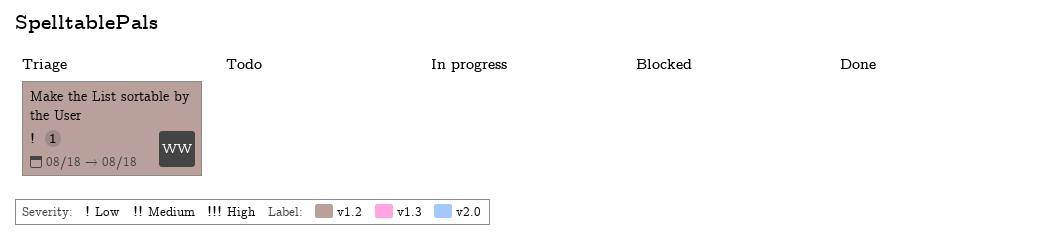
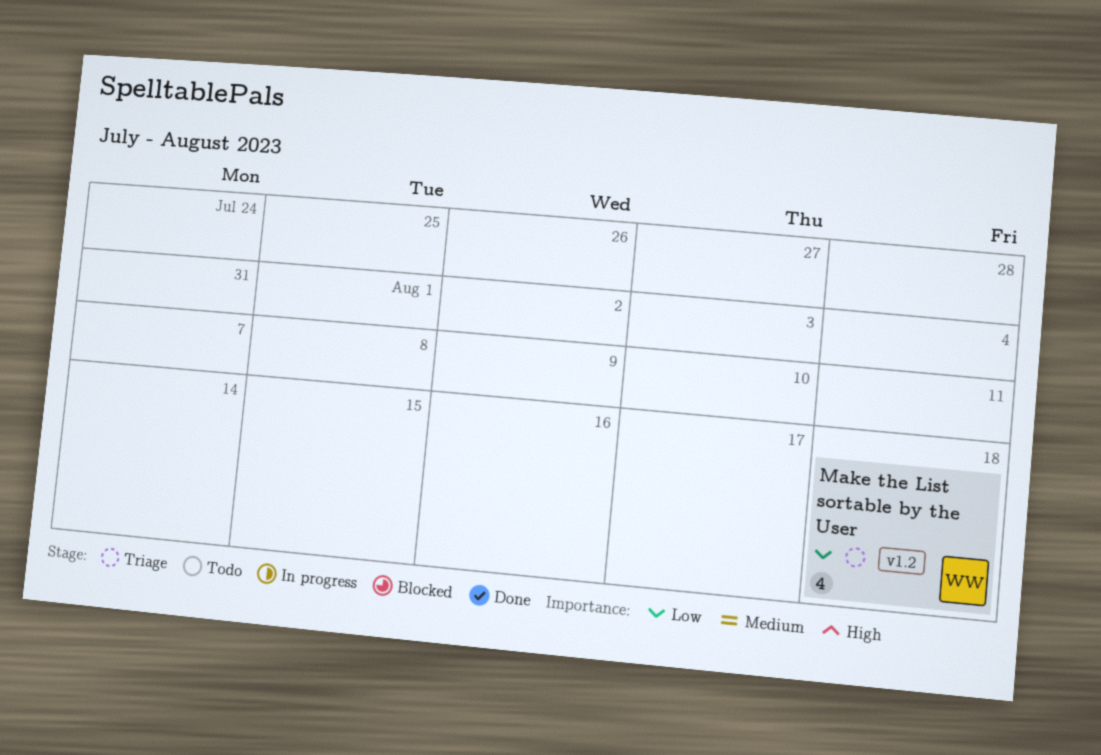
Make the List sortable by the User, estimate: 1 -> 4

